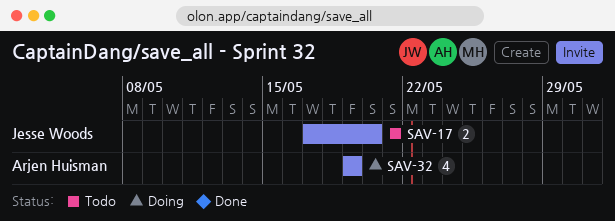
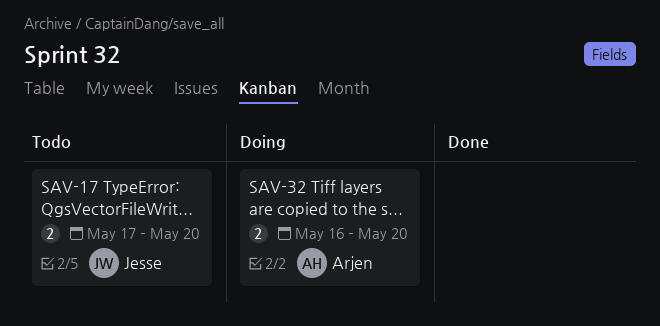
SAV-32, estimate: 4 -> 2
SAV-32, start: May 19 -> May 16
SAV-32, due: May 19 -> May 20

